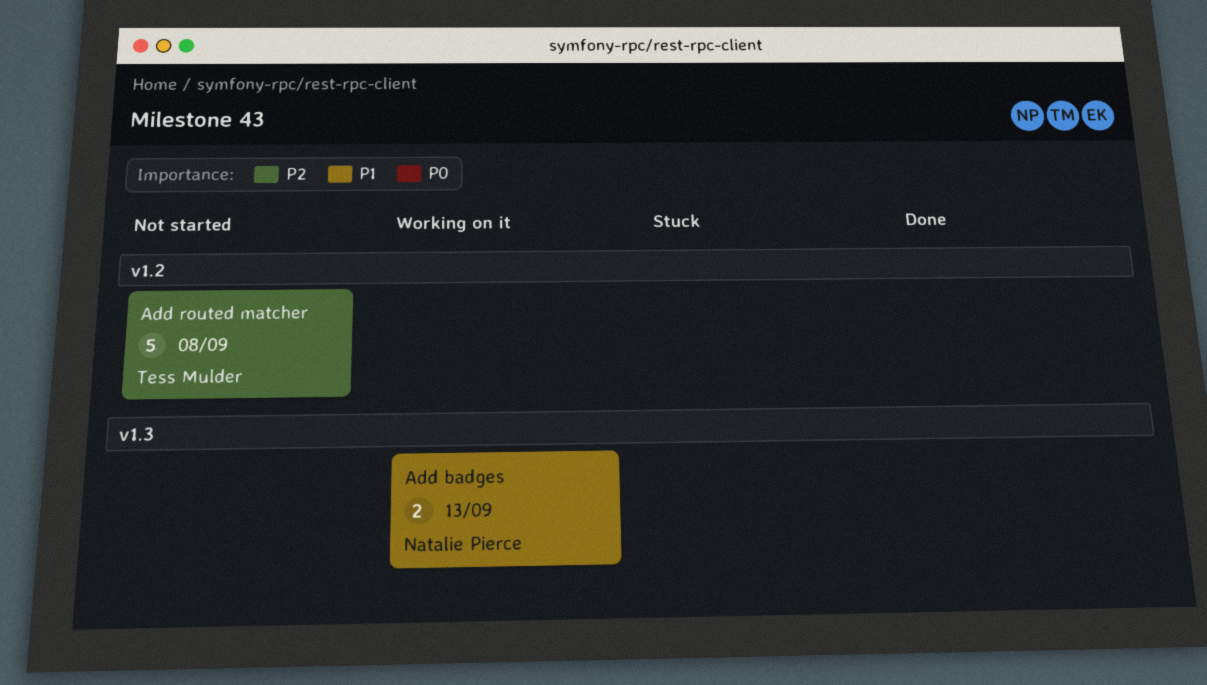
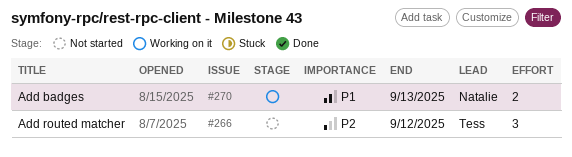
Add routed matcher, estimate: 5 -> 3
Add routed matcher, due: Sep 8 -> Sep 12

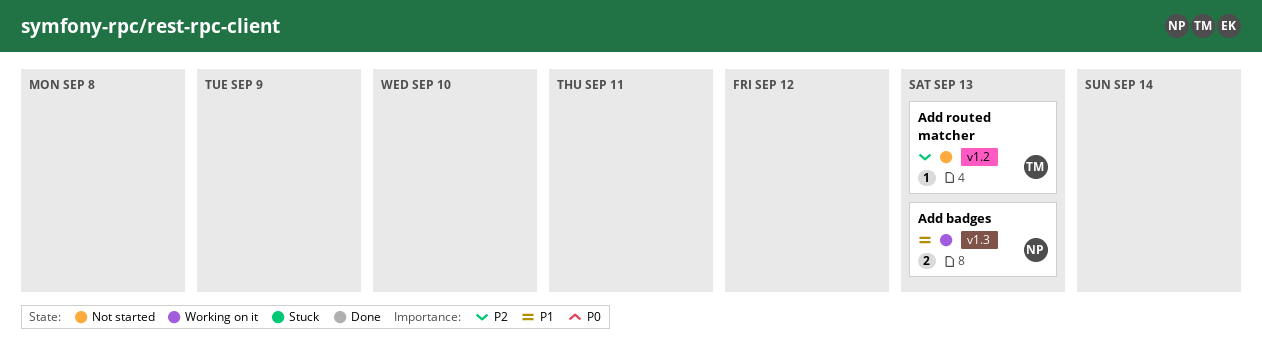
Add routed matcher, estimate: 3 -> 1
Add routed matcher, due: Sep 12 -> Sep 13

